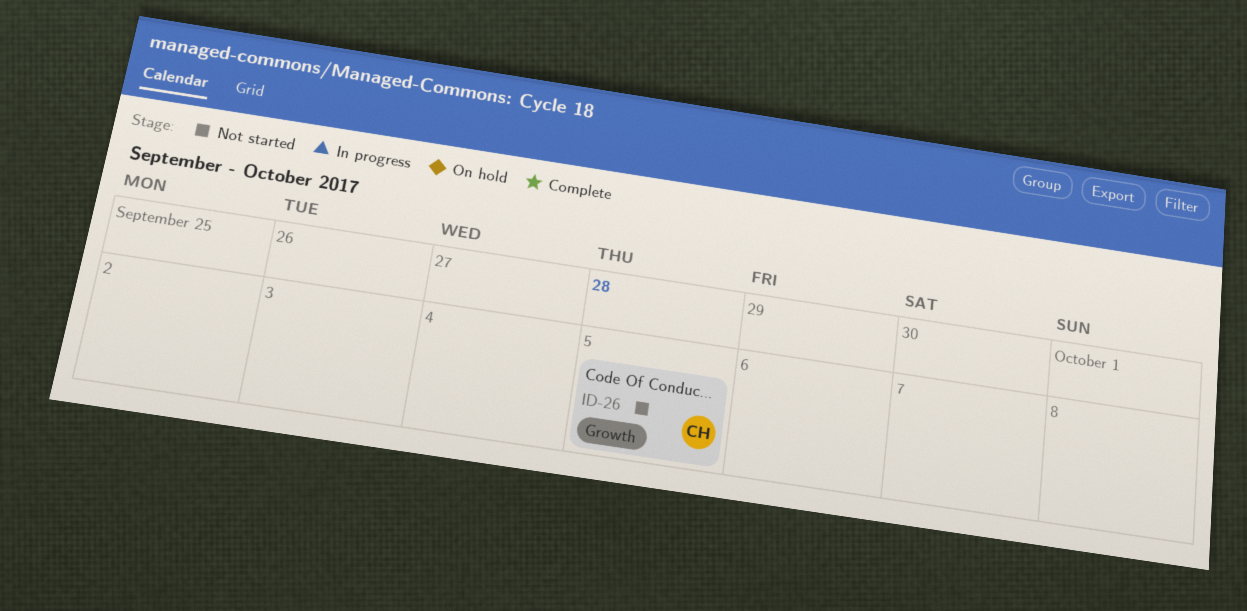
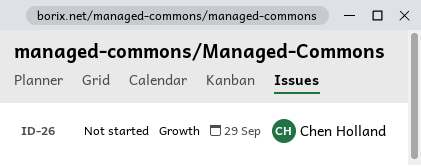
ID-26, due: Oct 5 -> Sep 29

